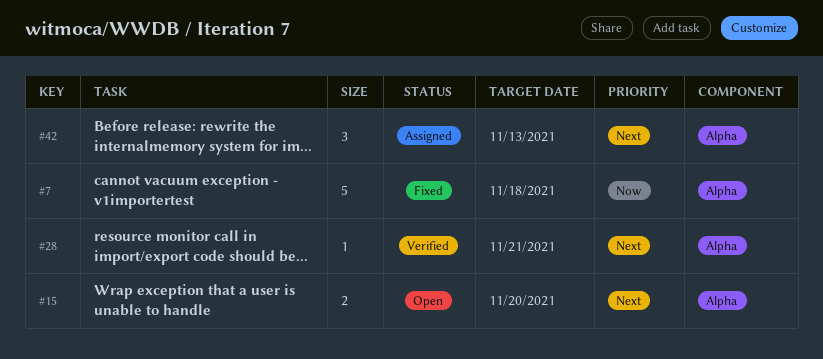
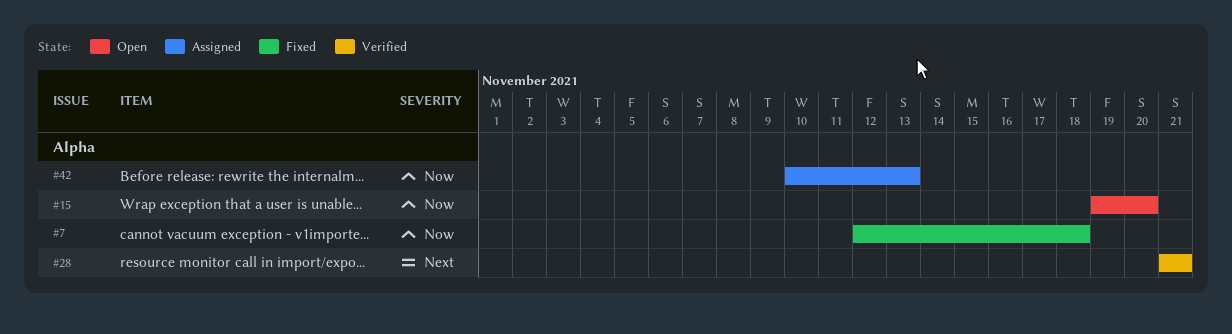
#15, priority: Next -> Now
#42, priority: Next -> Now

